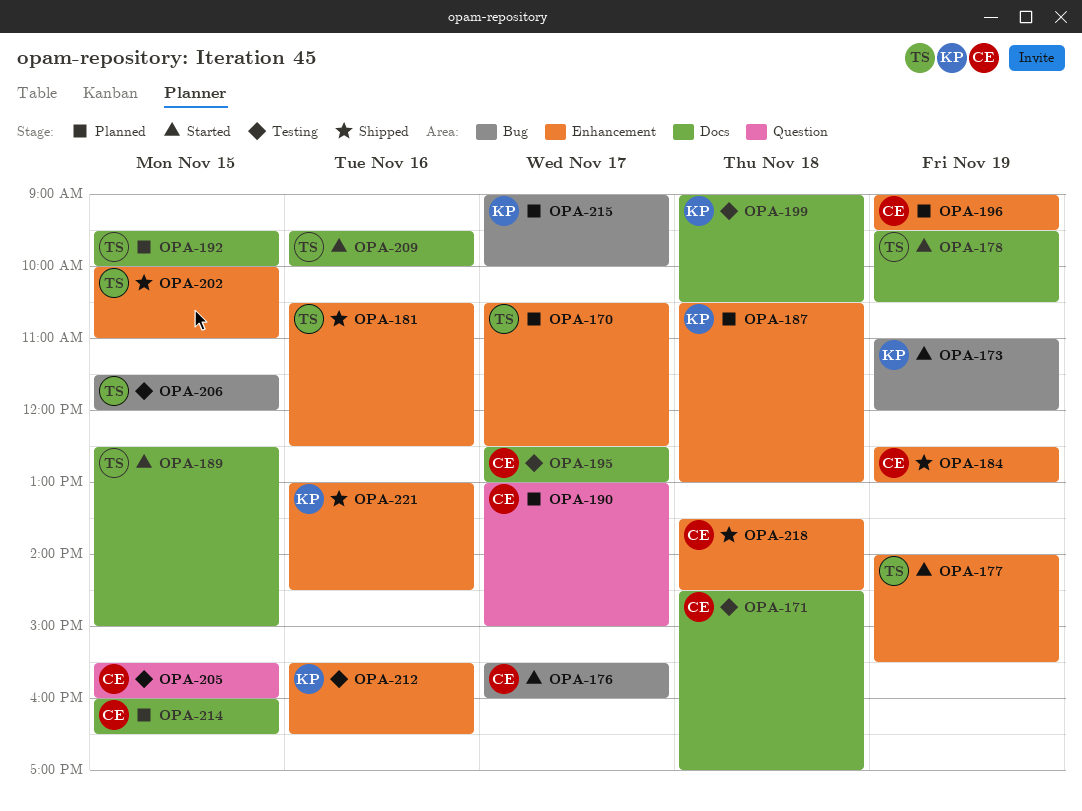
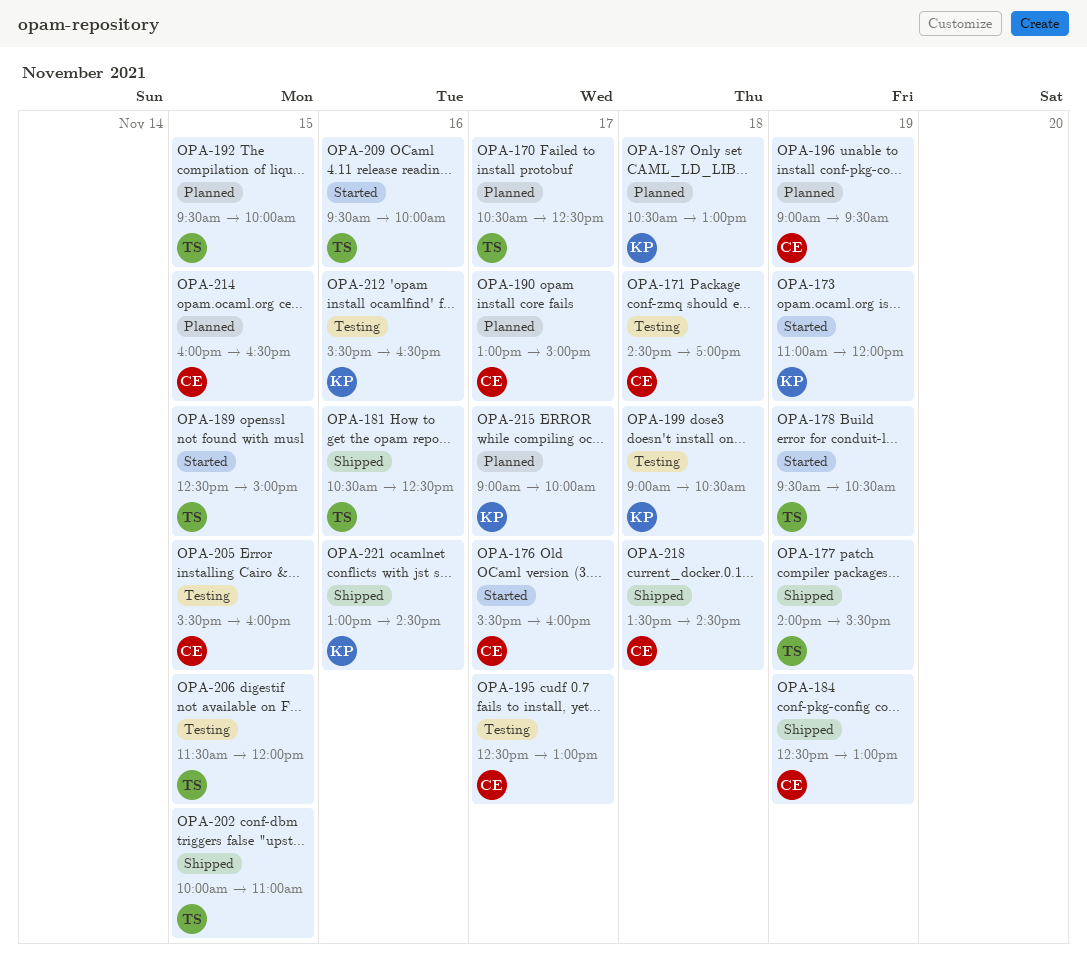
OPA-177, status: Started -> Shipped

